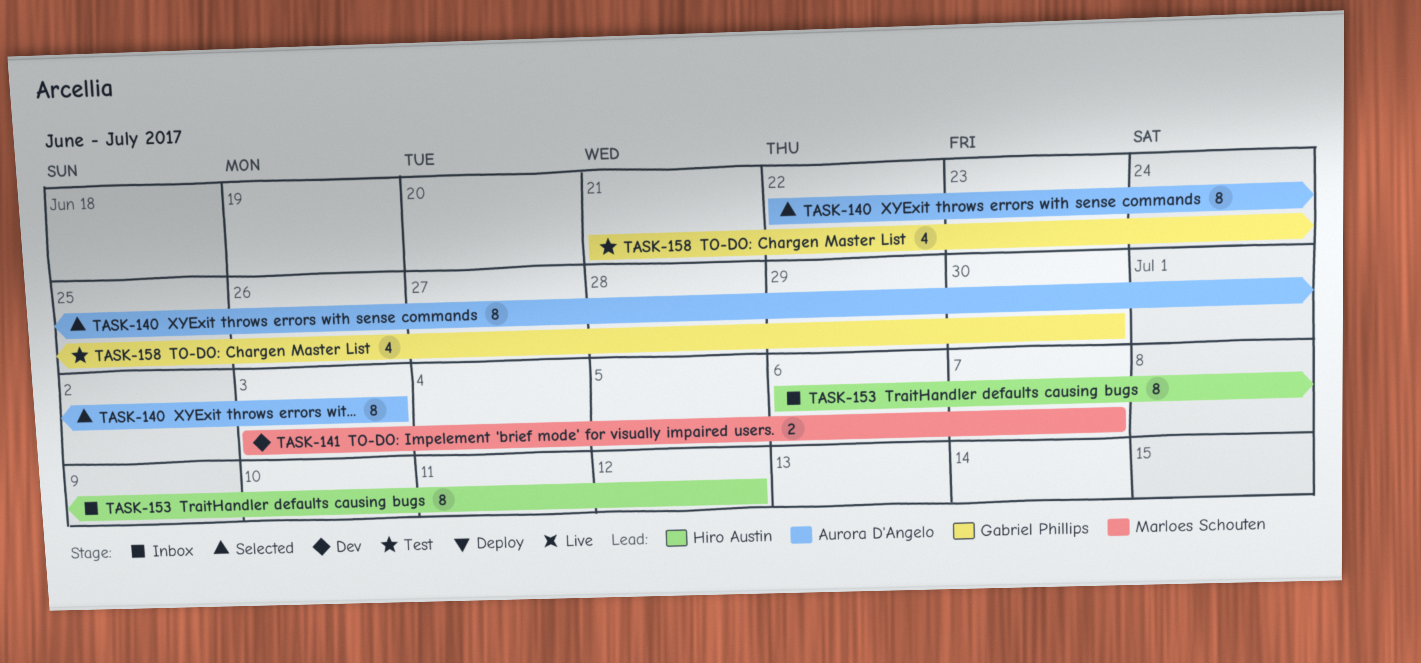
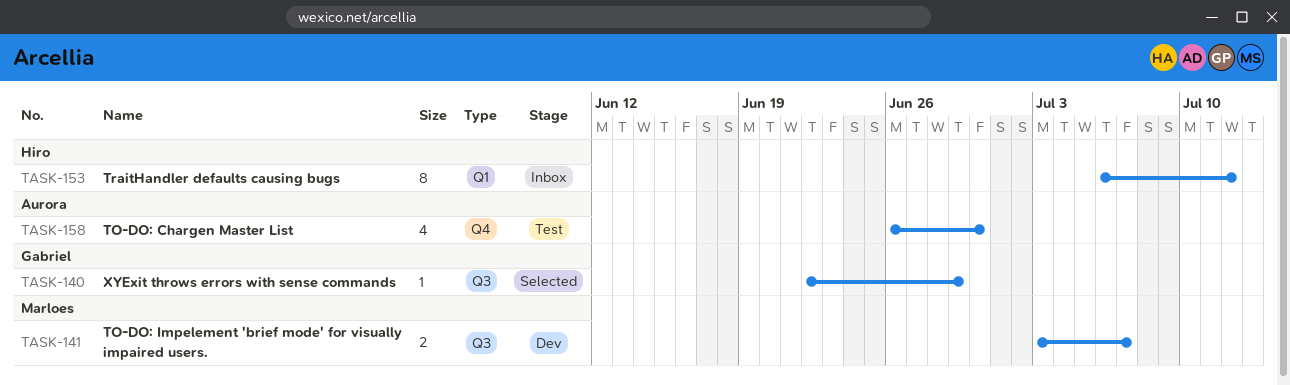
TASK-140, owner: Aurora D'Angelo -> Gabriel Phillips
TASK-140, estimate: 8 -> 1
TASK-140, due: Jul 3 -> Jun 29
TASK-158, owner: Gabriel Phillips -> Aurora D'Angelo
TASK-158, start: Jun 21 -> Jun 26

